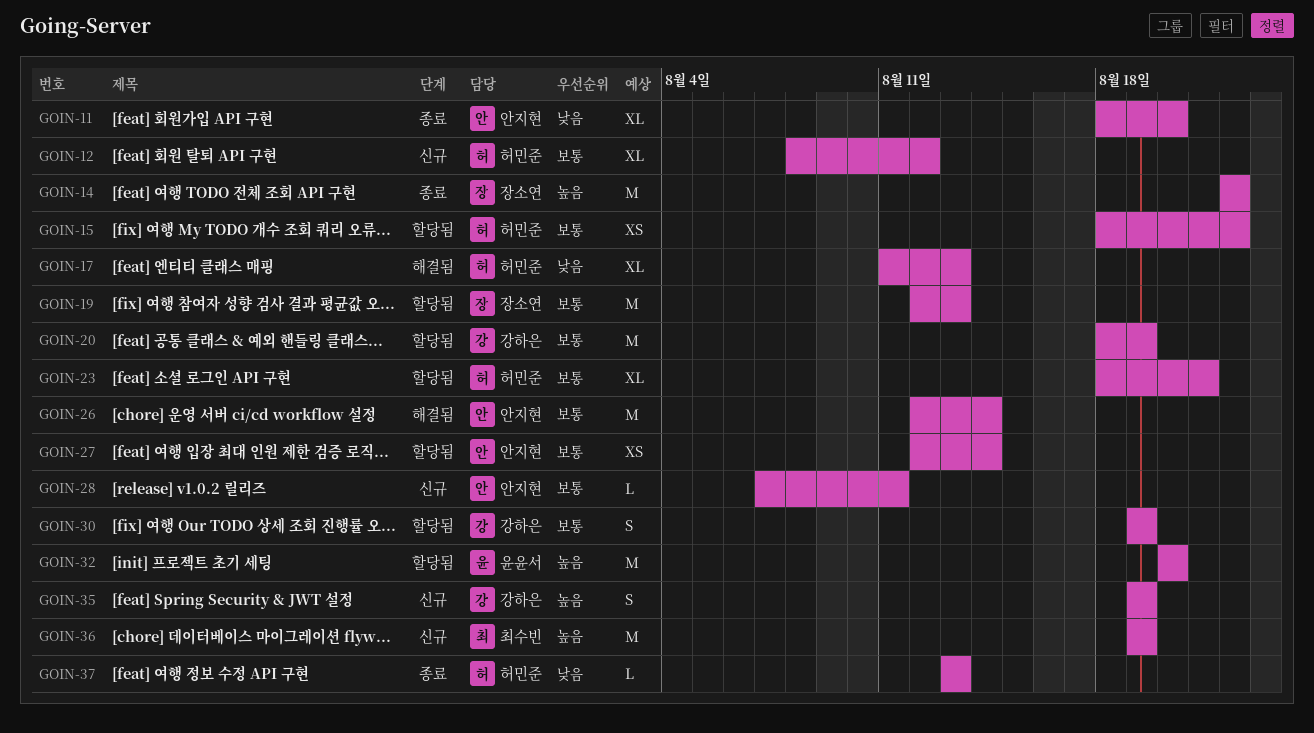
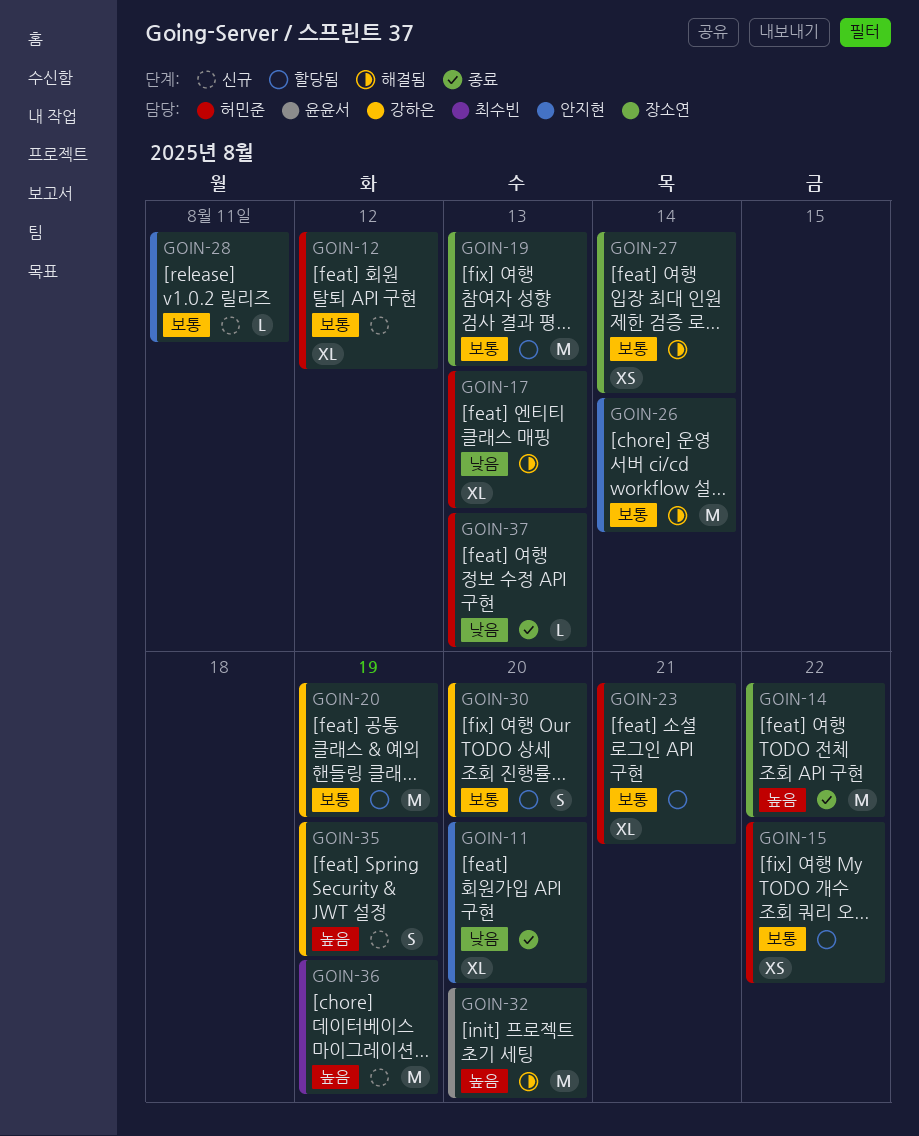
GOIN-27, status: 할당됨 -> 해결됨
GOIN-27, owner: 안지현 -> 장소연
GOIN-30, due: Aug 19 -> Aug 20
GOIN-32, status: 할당됨 -> 해결됨

